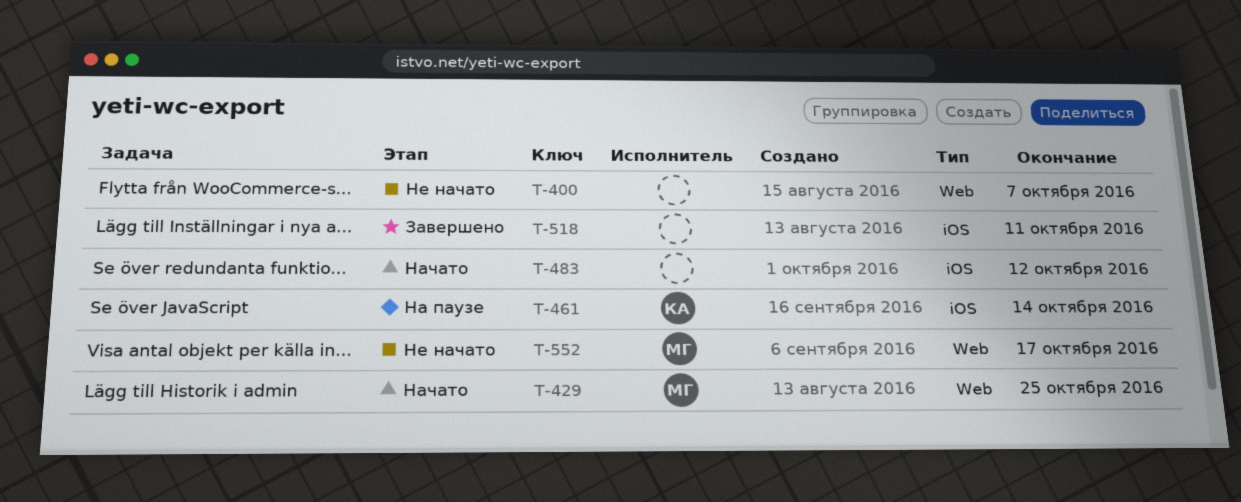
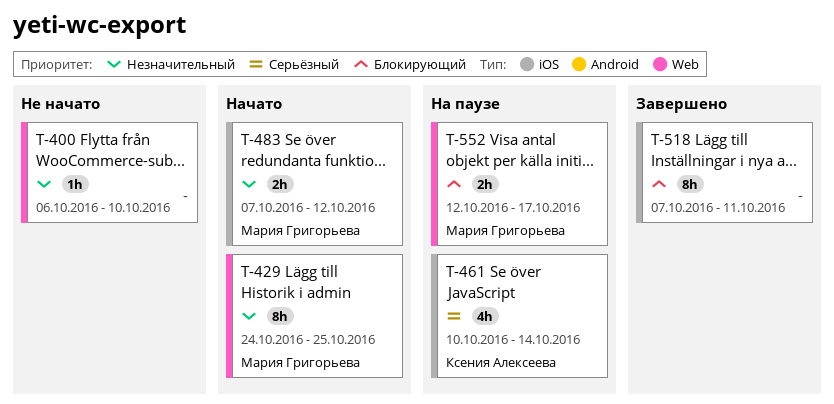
T-400, due: Oct 7 -> Oct 10
T-483, owner: none -> Мария Григорьева
T-552, status: Не начато -> На паузе

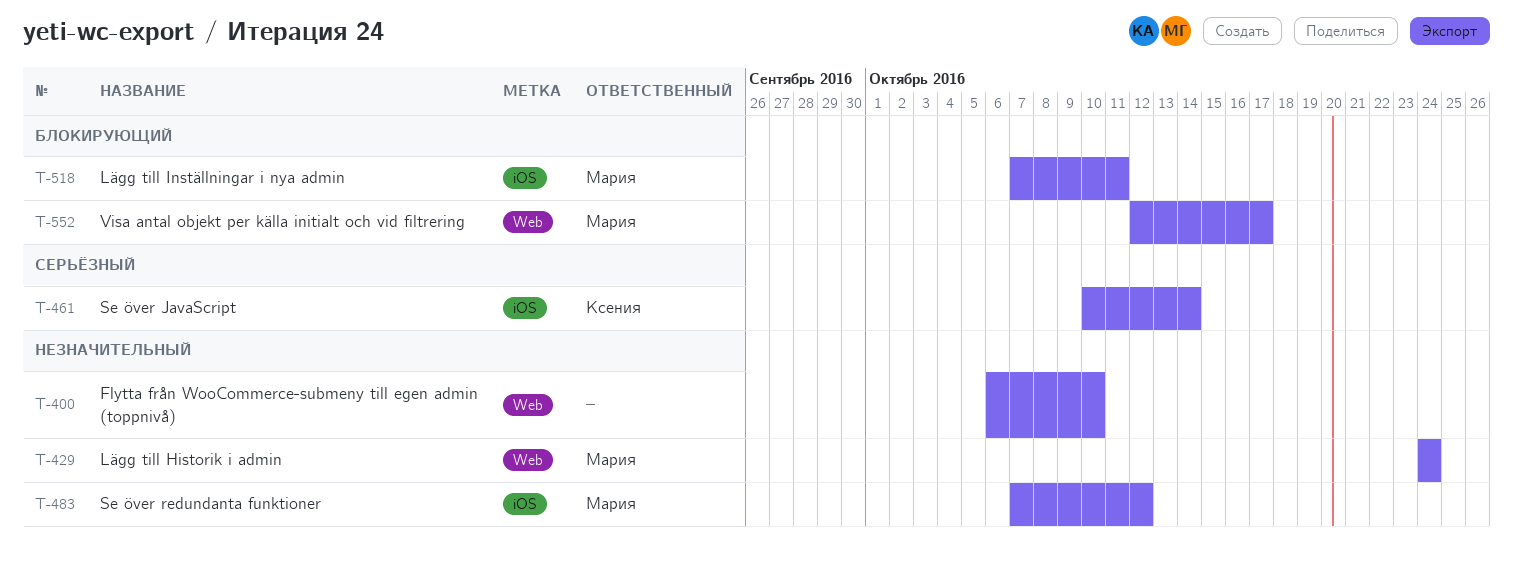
T-429, due: Oct 25 -> Oct 24
T-518, owner: none -> Мария Григорьева

